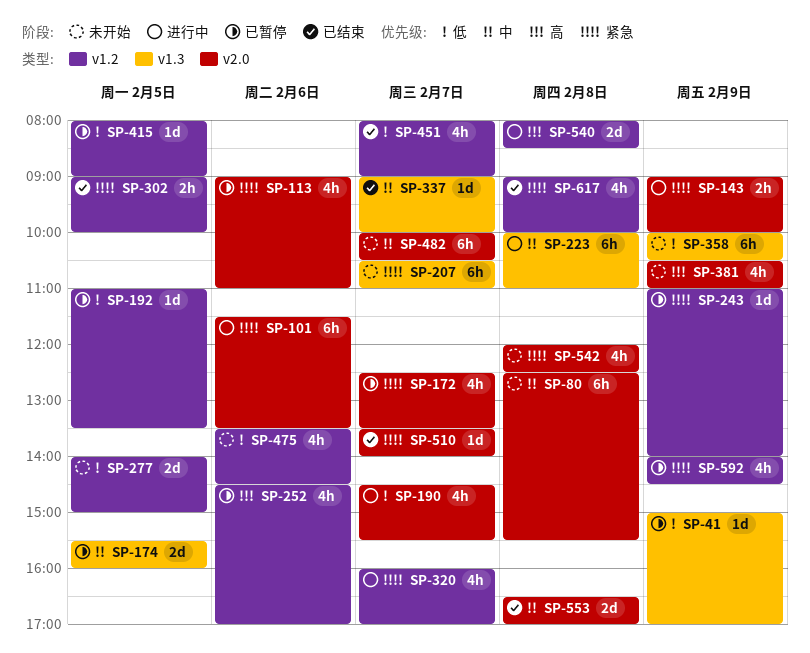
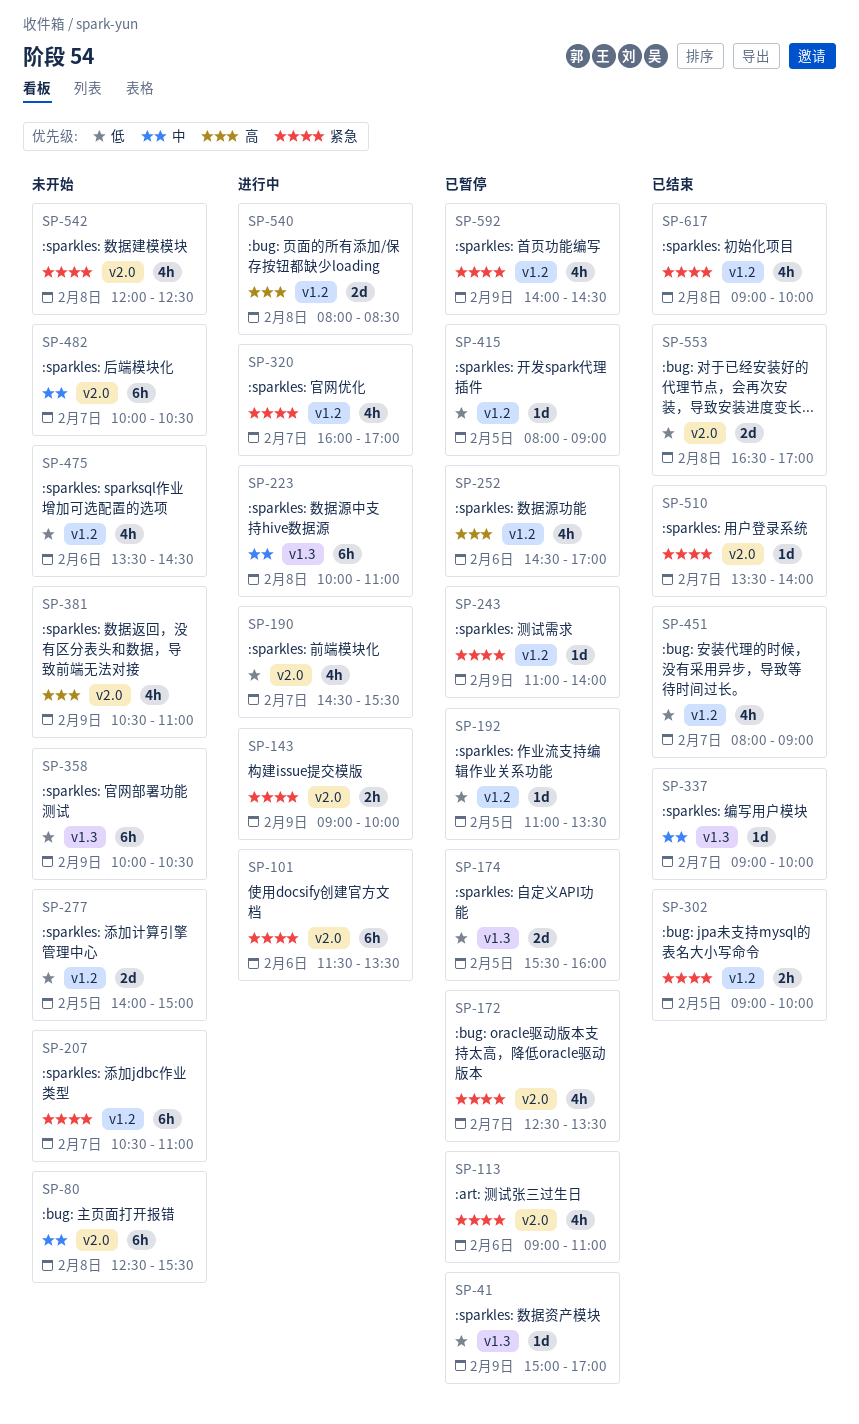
SP-174, priority: 中 -> 低
SP-207, label: v1.3 -> v1.2
SP-553, priority: 中 -> 低

